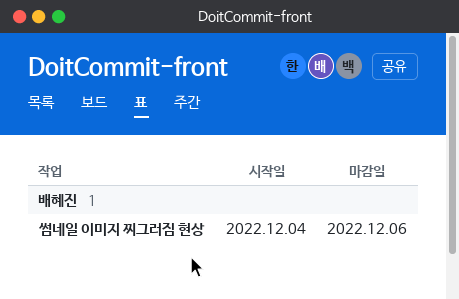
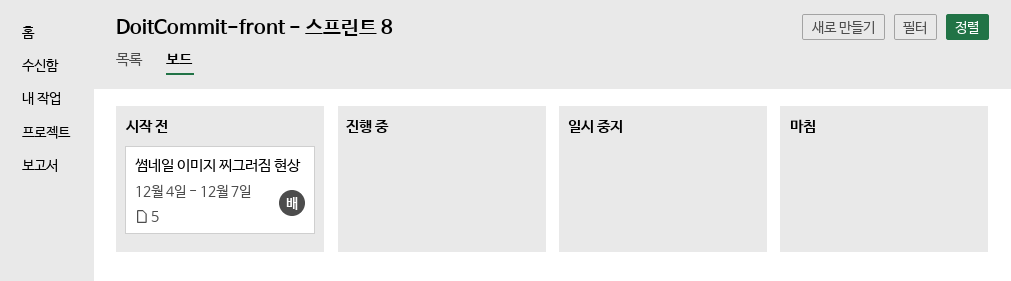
썸네일 이미지 찌그러짐 현상, due: Dec 6 -> Dec 7

